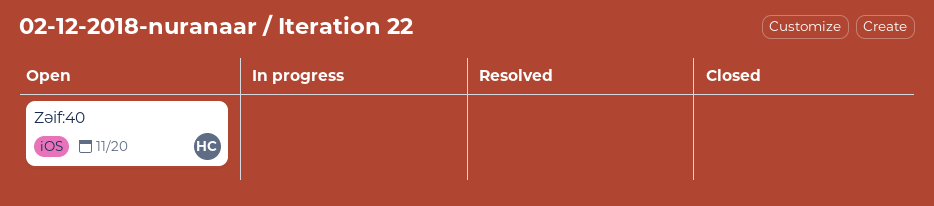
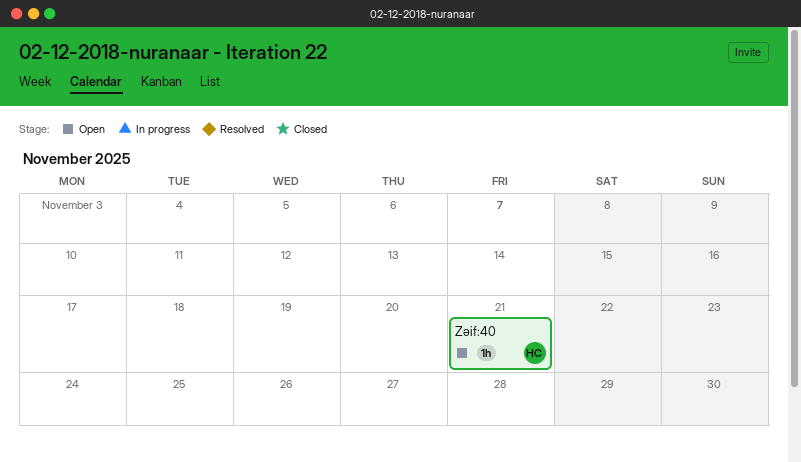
Zəif:40, due: Nov 20 -> Nov 21

